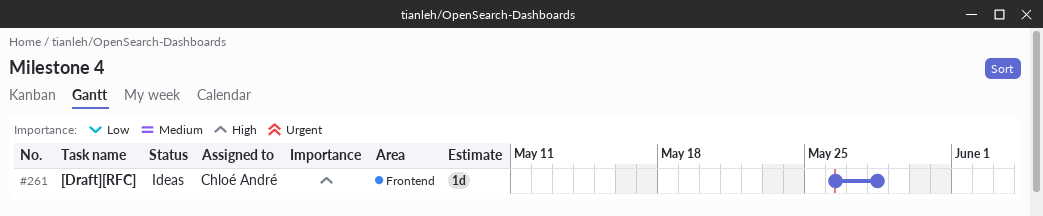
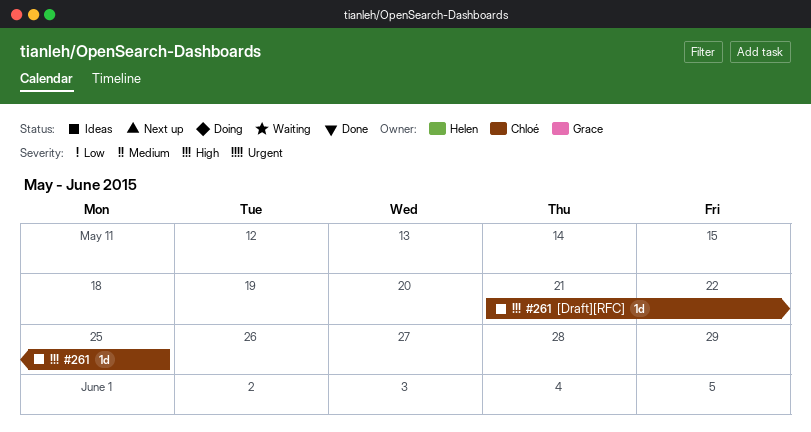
#261, start: May 26 -> May 21
#261, due: May 28 -> May 25

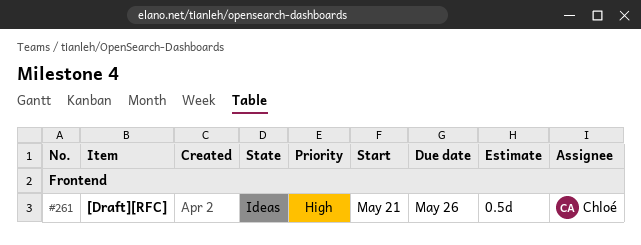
#261, estimate: 1d -> 0.5d
#261, due: May 25 -> May 26

